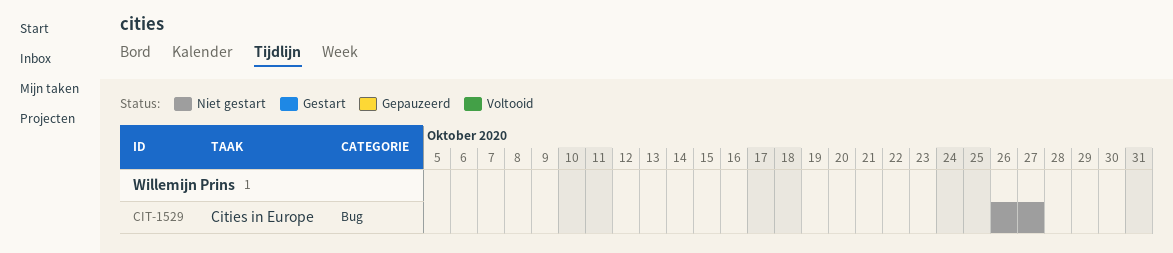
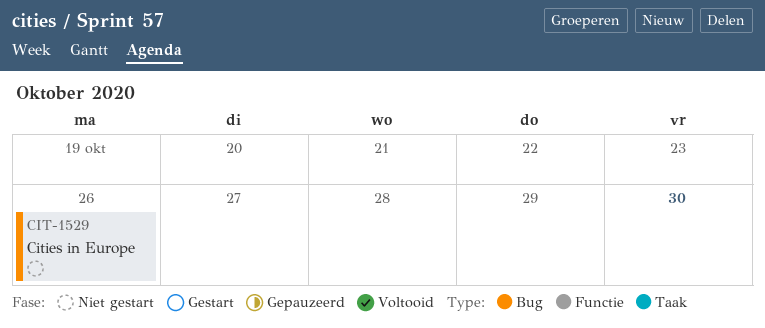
CIT-1529, due: Oct 27 -> Oct 26

